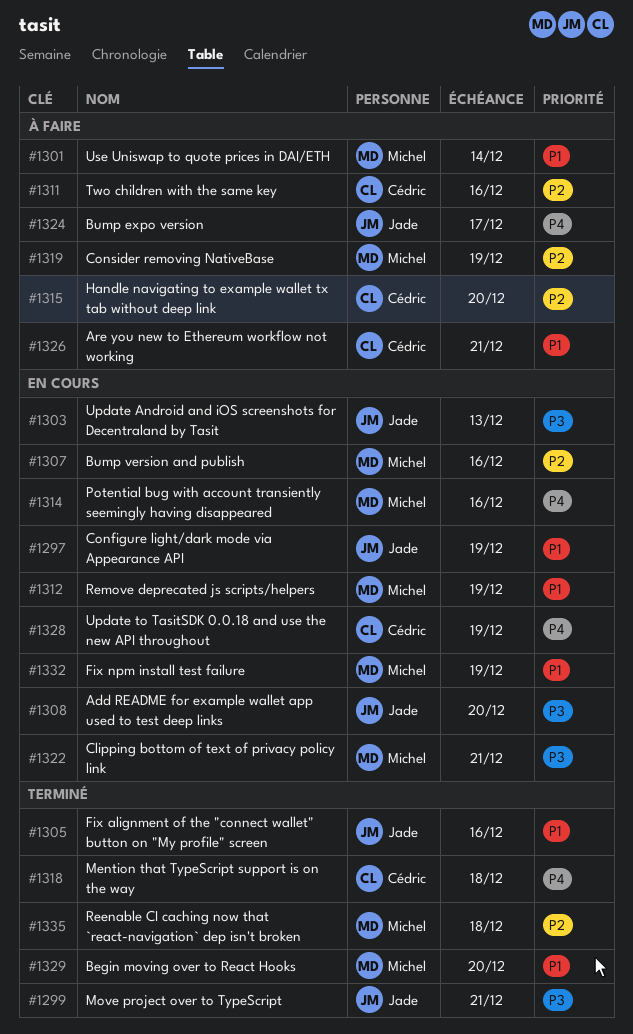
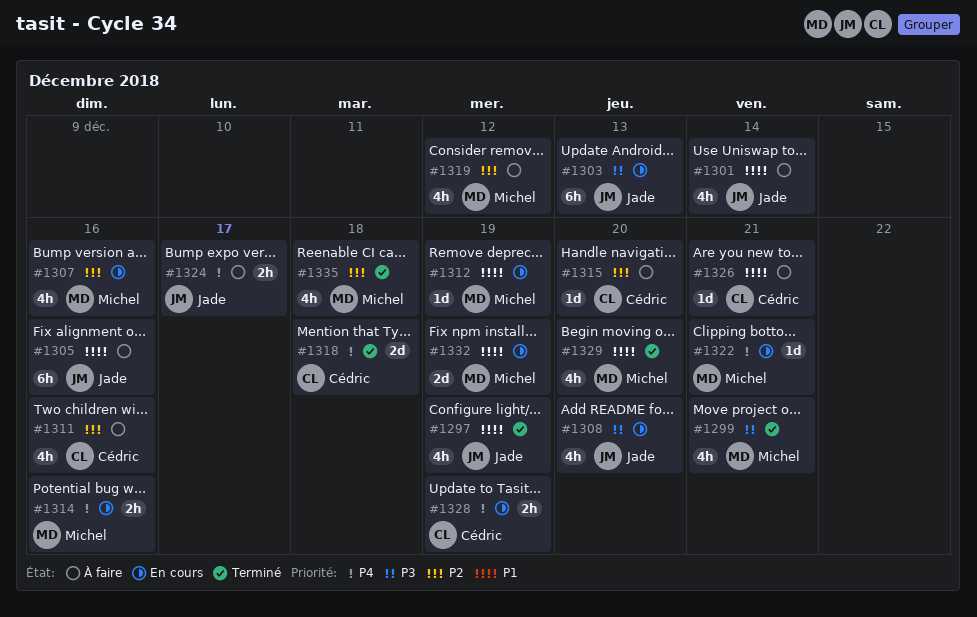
#1297, status: En cours -> Terminé
#1299, owner: Jade -> Michel
#1301, owner: Michel -> Jade
#1305, status: Terminé -> À faire
#1319, due: Dec 19 -> Dec 12
#1322, priority: P3 -> P4

